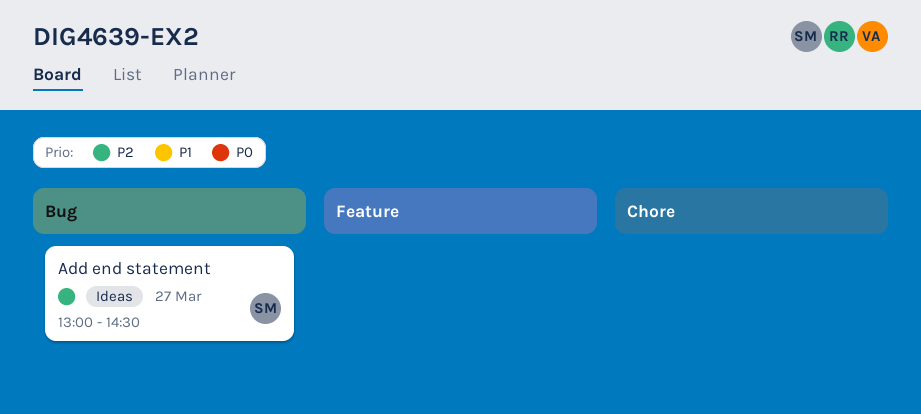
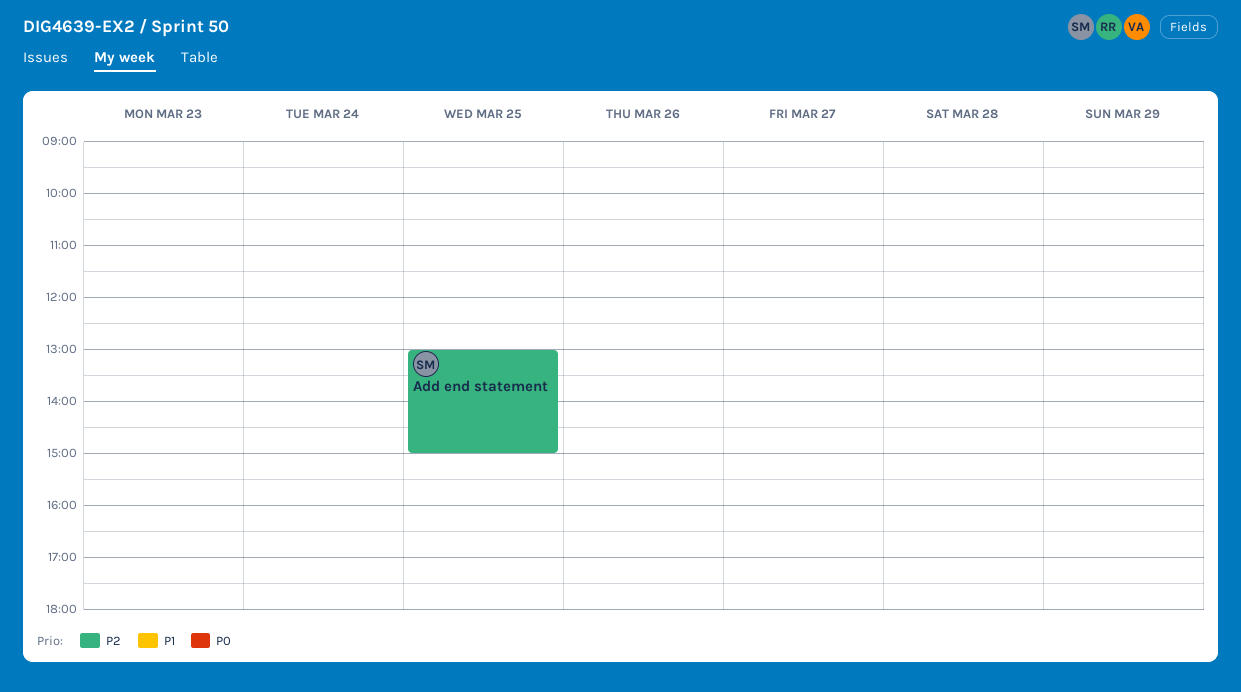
Add end statement, day: Mar 27 -> Mar 25
Add end statement, ends: 14:30 -> 15:00

